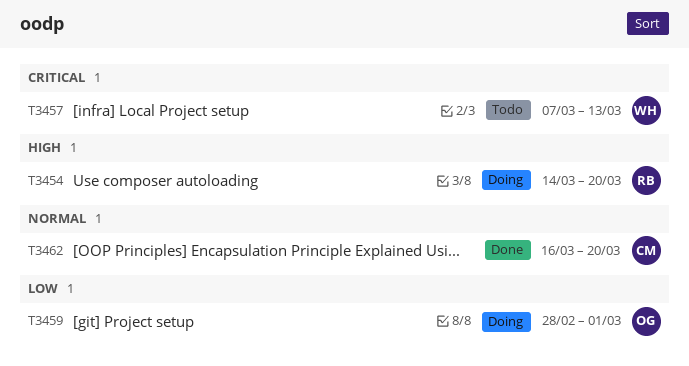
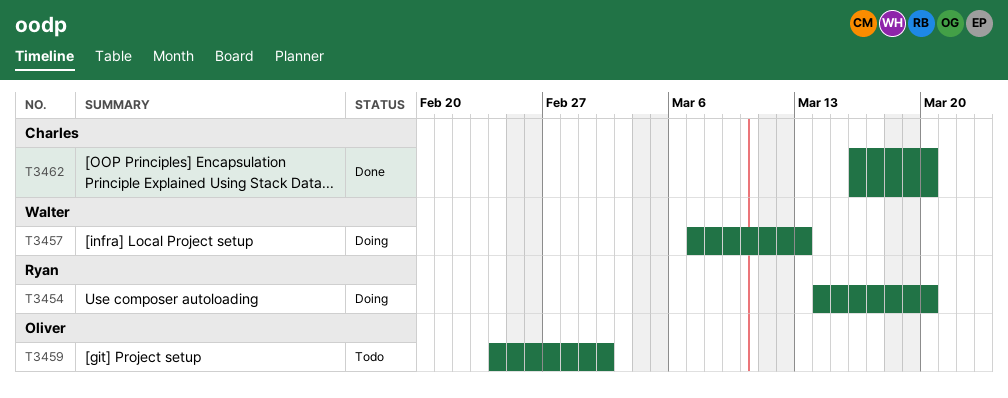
T3457, status: Todo -> Doing
T3459, status: Doing -> Todo
T3459, start: Feb 28 -> Feb 24
T3459, due: Mar 1 -> Mar 2

